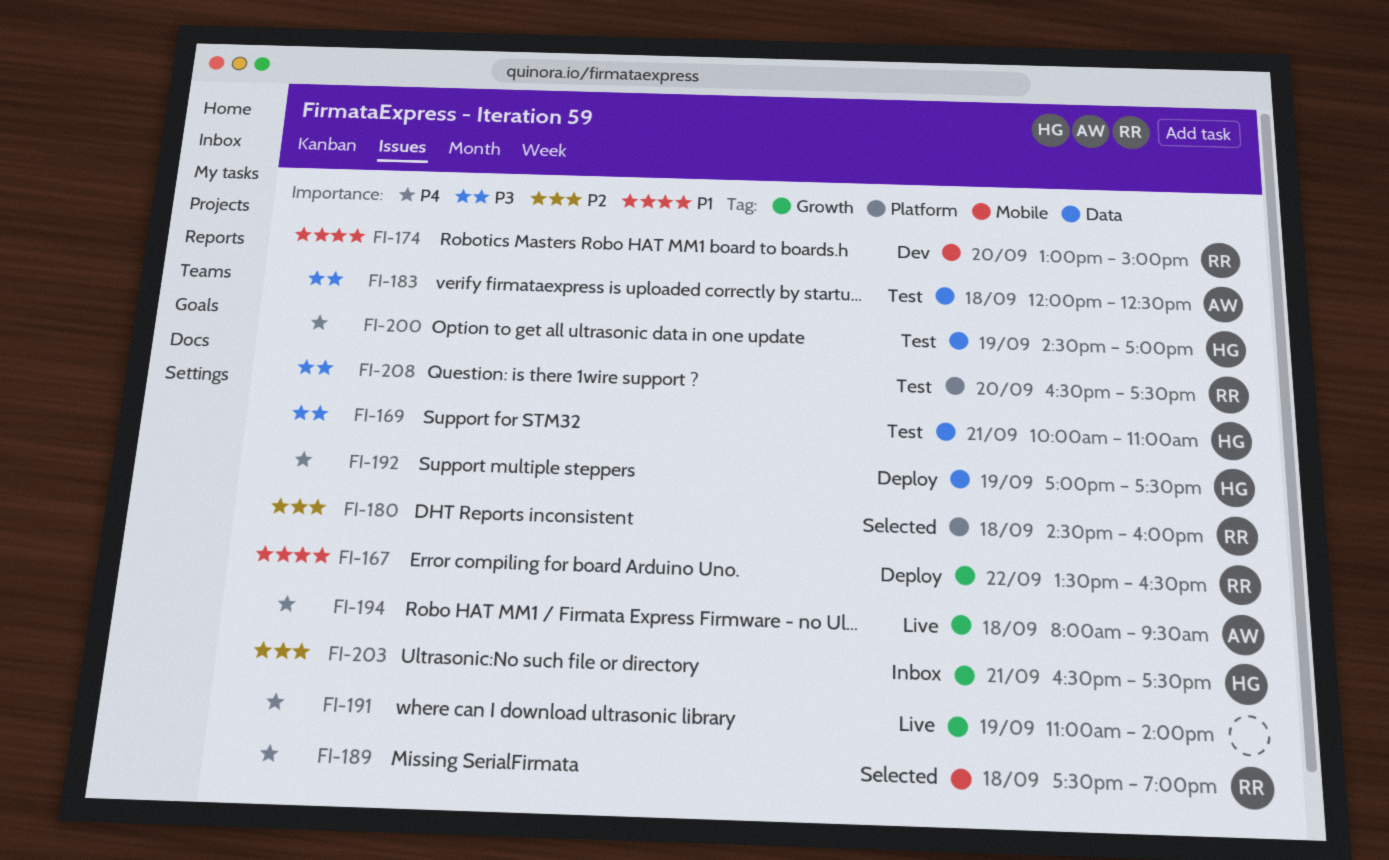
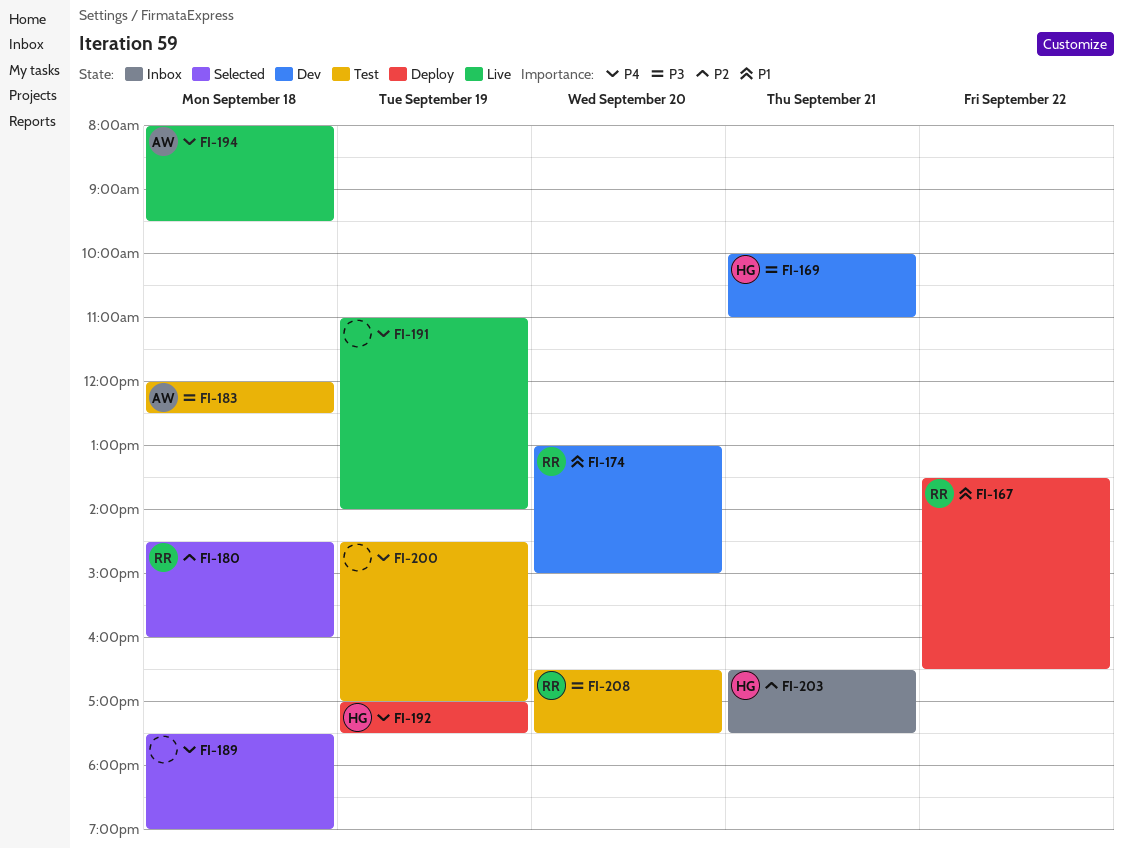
FI-169, status: Test -> Dev
FI-189, owner: RR -> none
FI-200, owner: HG -> none

